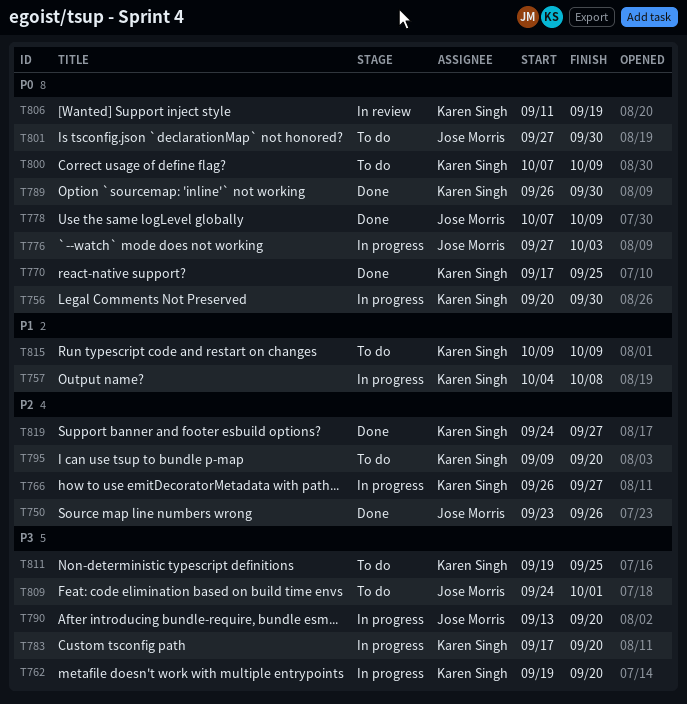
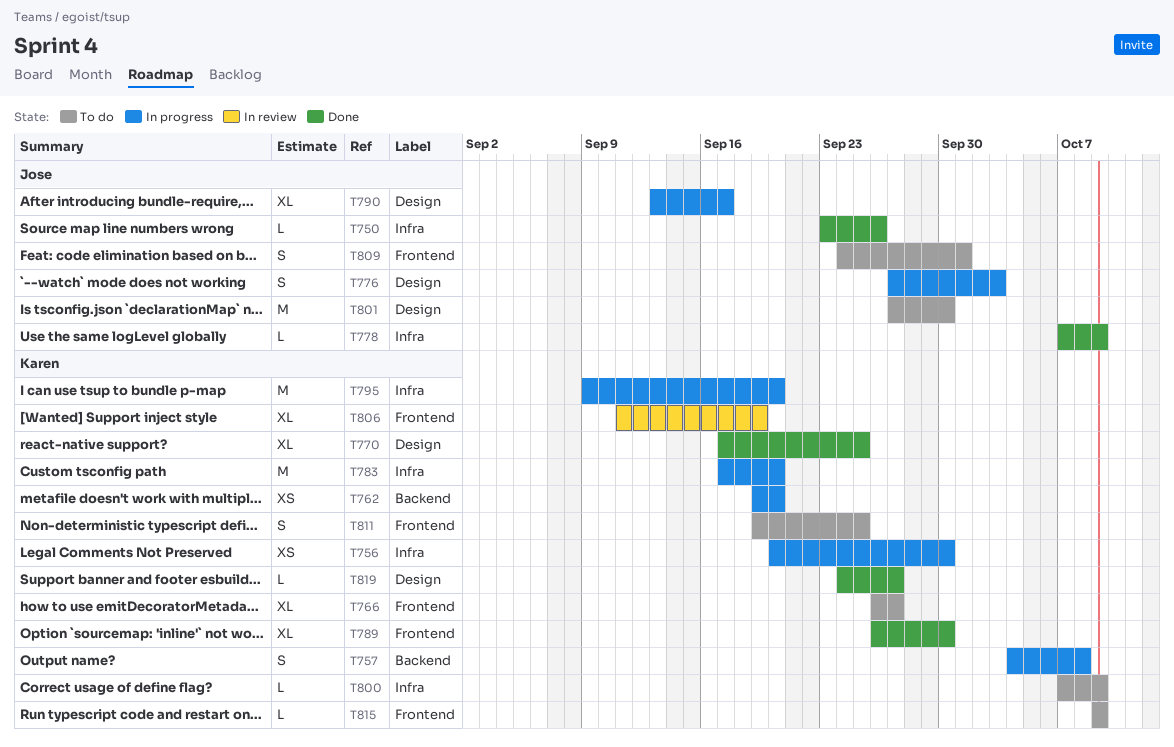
T766, status: In progress -> To do
T790, due: Sep 20 -> Sep 17
T795, status: To do -> In progress

